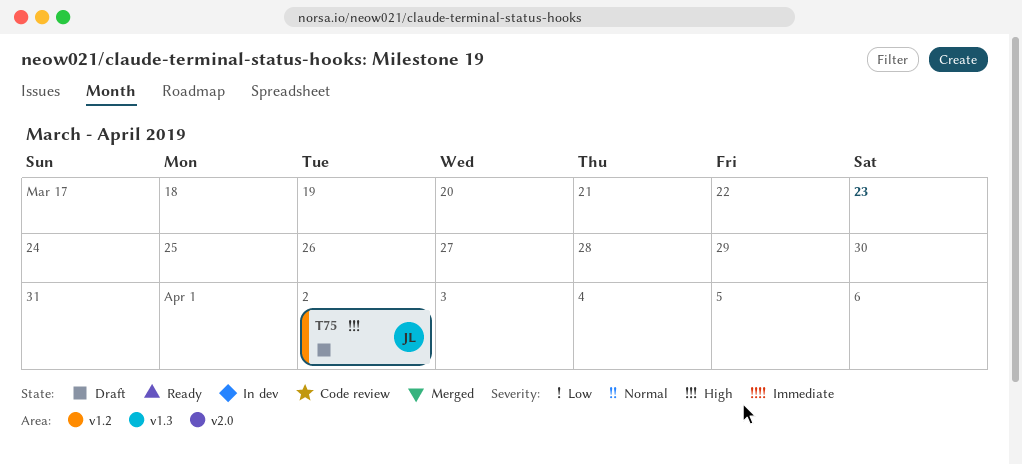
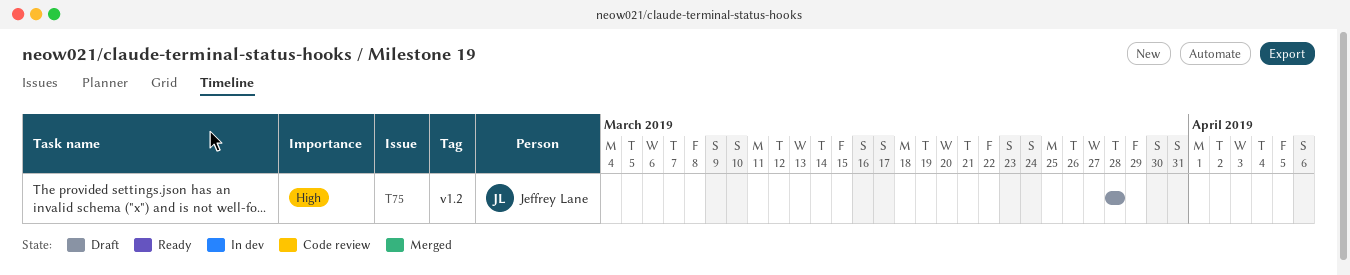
T75, due: Apr 2 -> Mar 28

